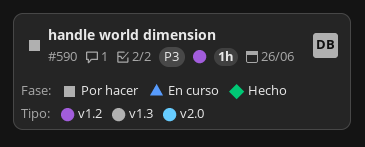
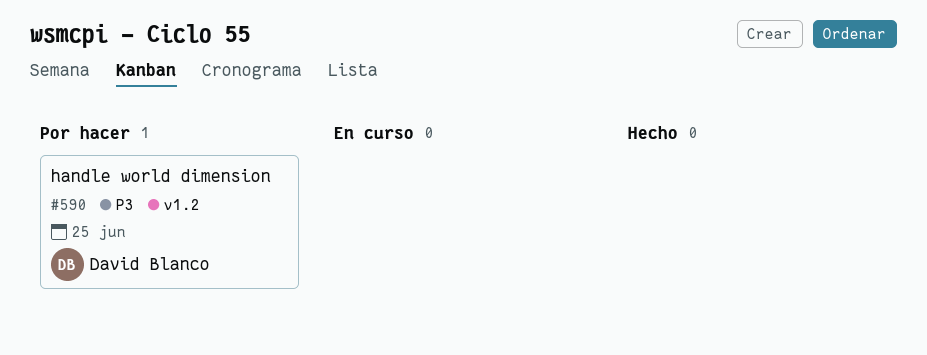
#590, due: Jun 26 -> Jun 25

